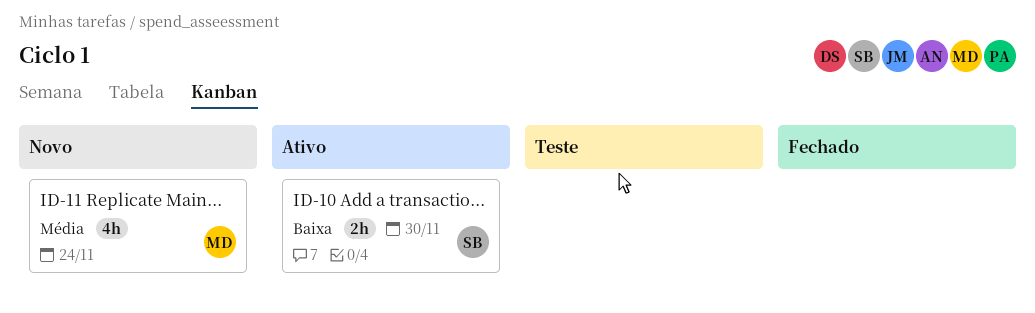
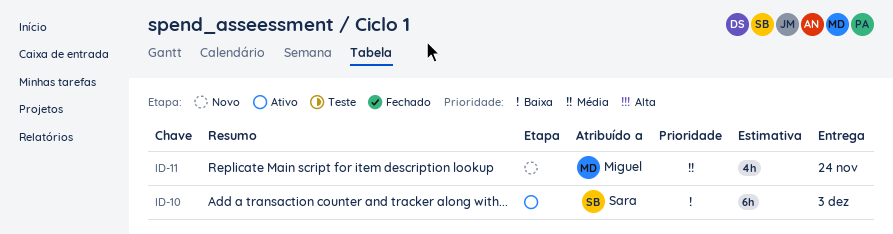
ID-10, estimate: 2h -> 6h
ID-10, due: Nov 30 -> Dec 3

